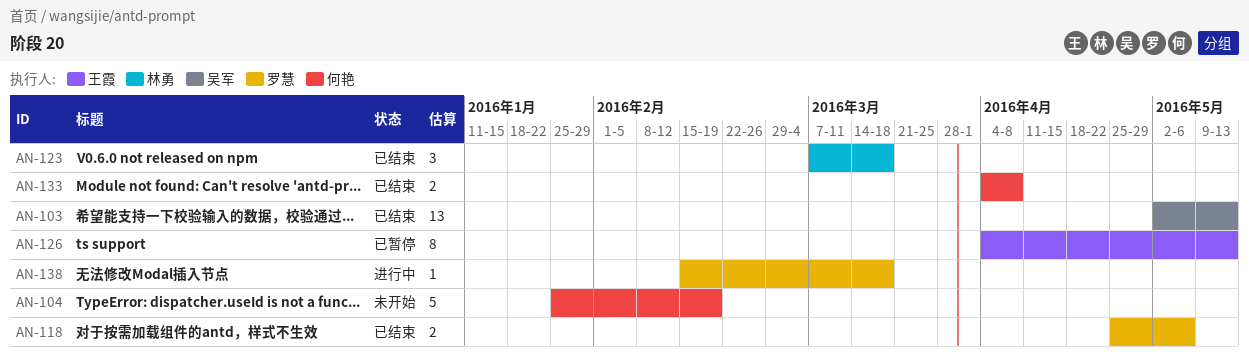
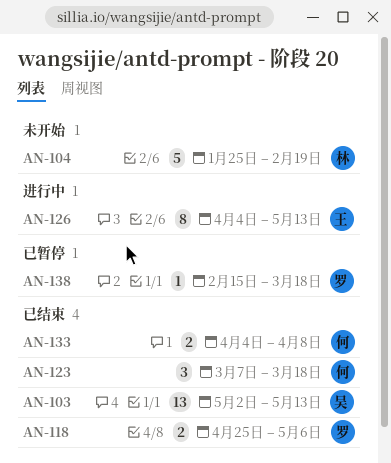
AN-104, owner: 何艳 -> 林勇
AN-123, owner: 林勇 -> 何艳
AN-126, status: 已暂停 -> 进行中
AN-138, status: 进行中 -> 已暂停

